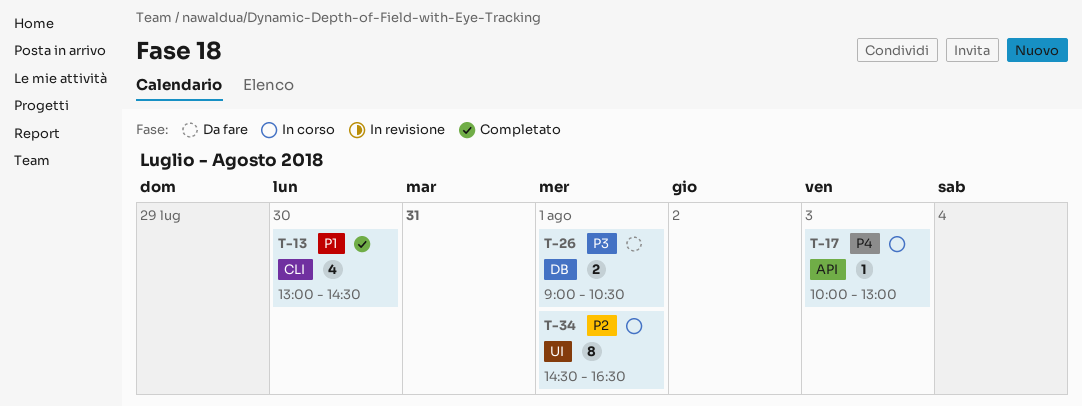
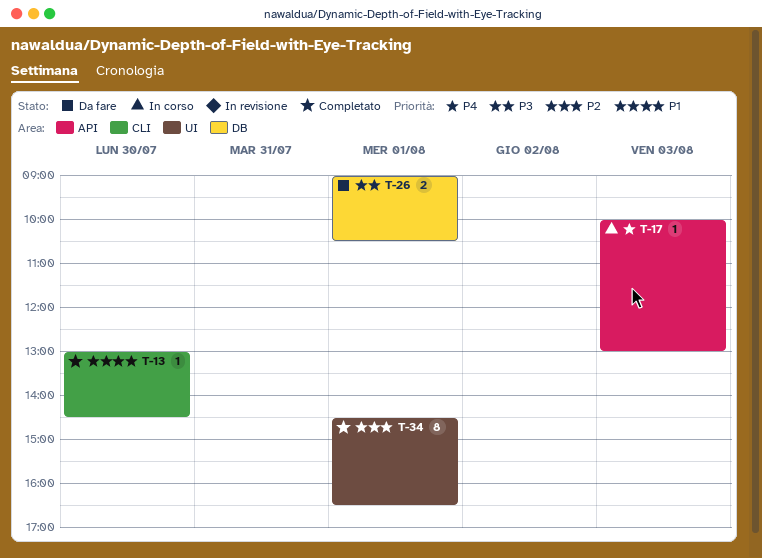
T-13, estimate: 4 -> 1
T-34, status: In corso -> Completato

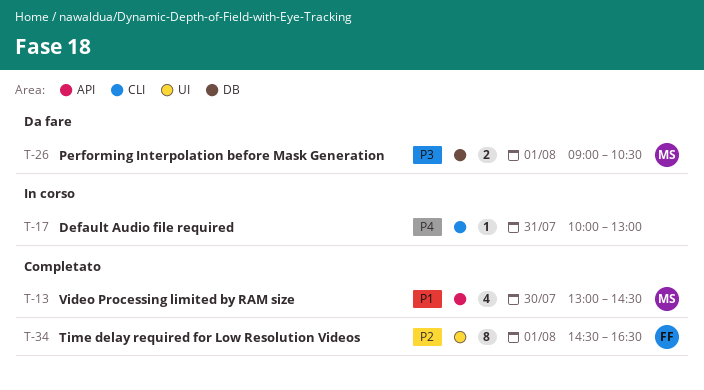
T-13, label: CLI -> API
T-13, estimate: 1 -> 4
T-17, label: API -> CLI
T-17, day: Aug 3 -> Jul 31

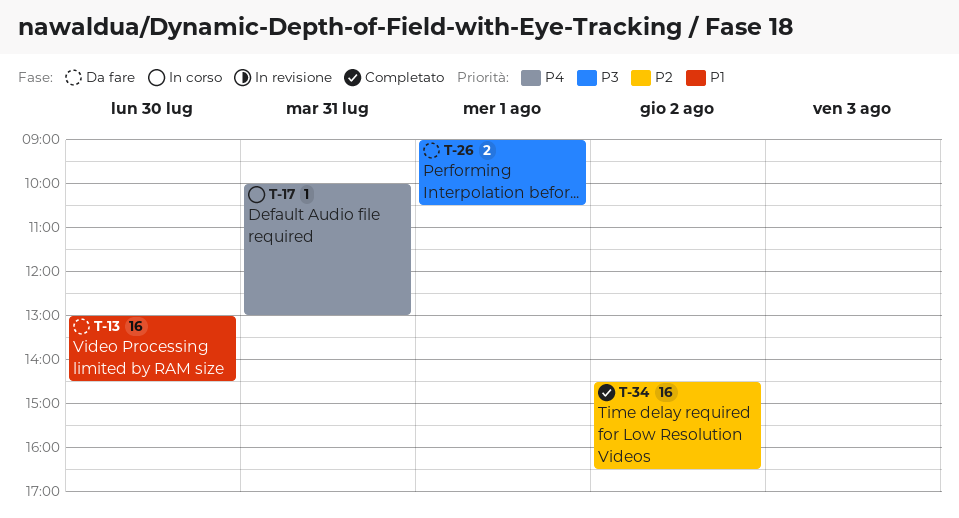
T-13, status: Completato -> Da fare
T-13, estimate: 4 -> 16
T-34, estimate: 8 -> 16
T-34, day: Aug 1 -> Aug 2

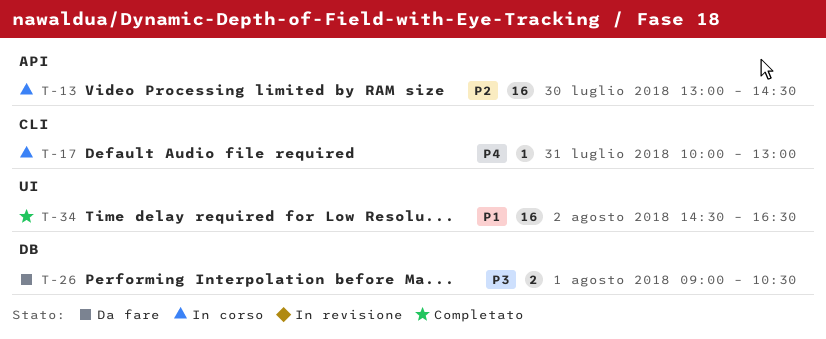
T-13, status: Da fare -> In corso
T-13, priority: P1 -> P2
T-34, priority: P2 -> P1

